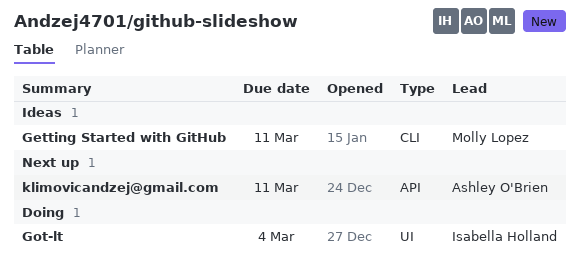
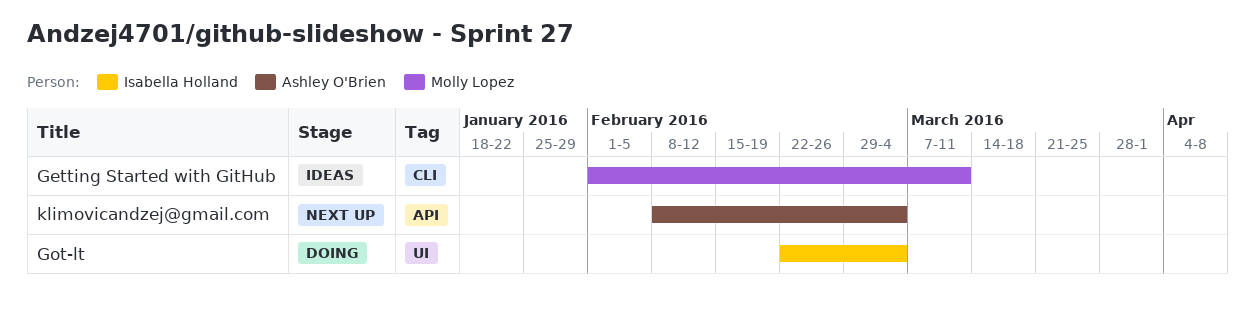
klimovicandzej@gmail.com, due: Mar 11 -> Mar 4

